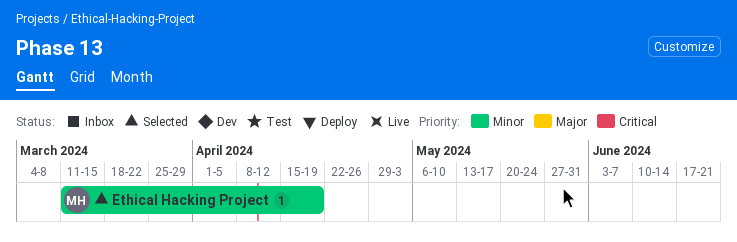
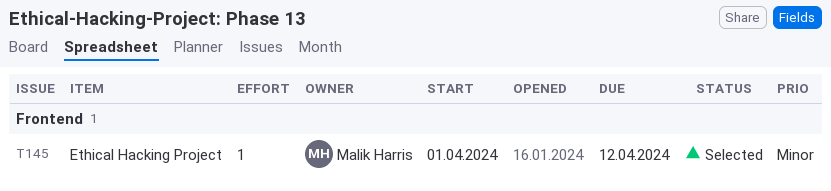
Ethical Hacking Project, start: Mar 11 -> Apr 1
Ethical Hacking Project, due: Apr 19 -> Apr 12

